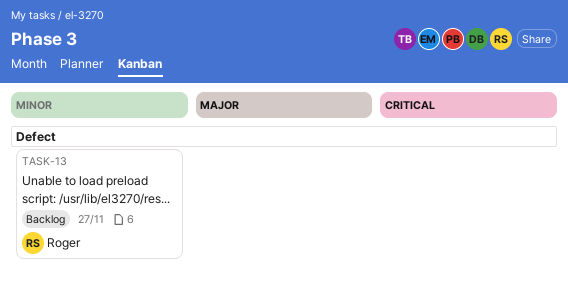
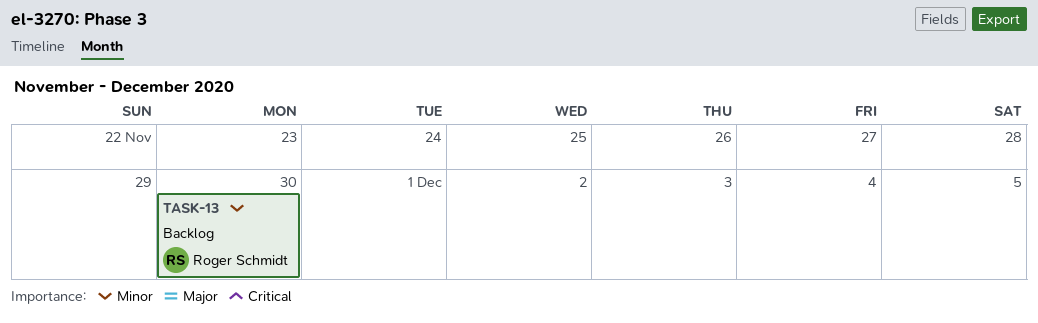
TASK-13, due: Nov 27 -> Nov 30

